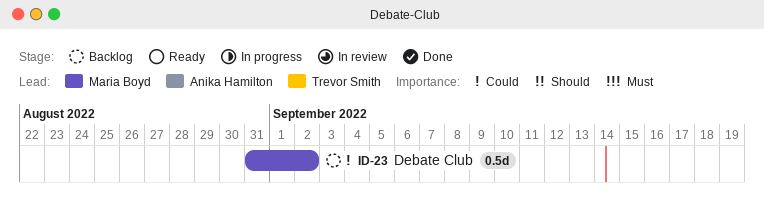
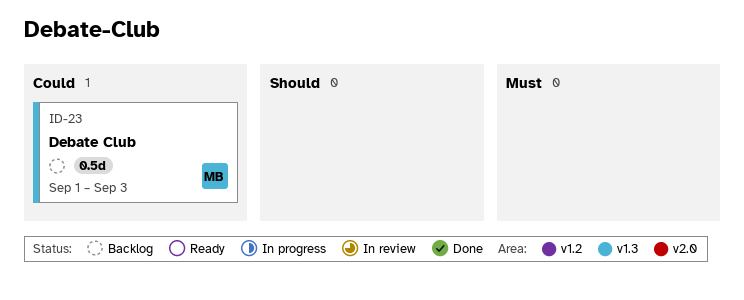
ID-23, start: Aug 31 -> Sep 1
ID-23, due: Sep 2 -> Sep 3

